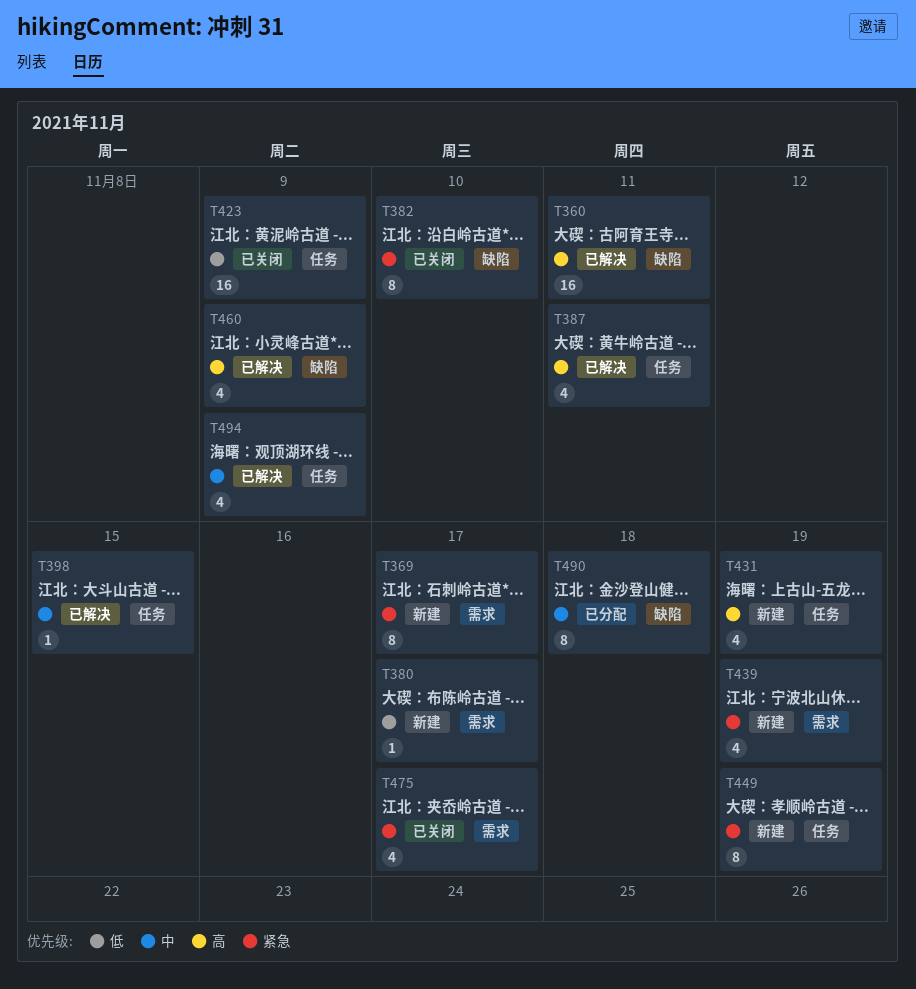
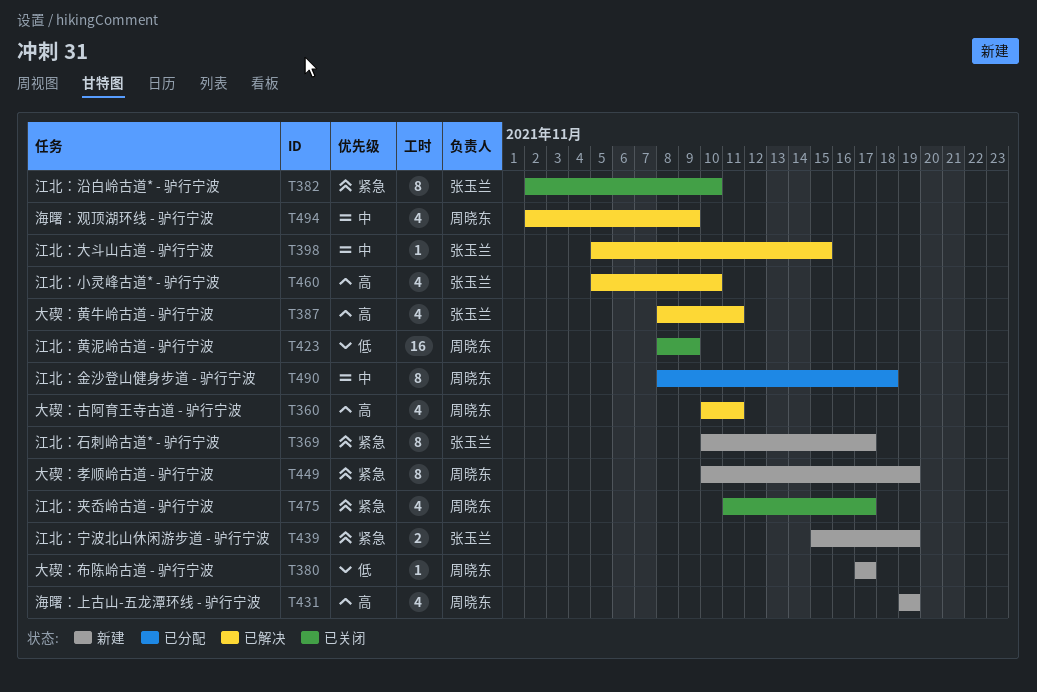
T360, estimate: 16 -> 4
T439, estimate: 4 -> 2
T460, due: Nov 9 -> Nov 10

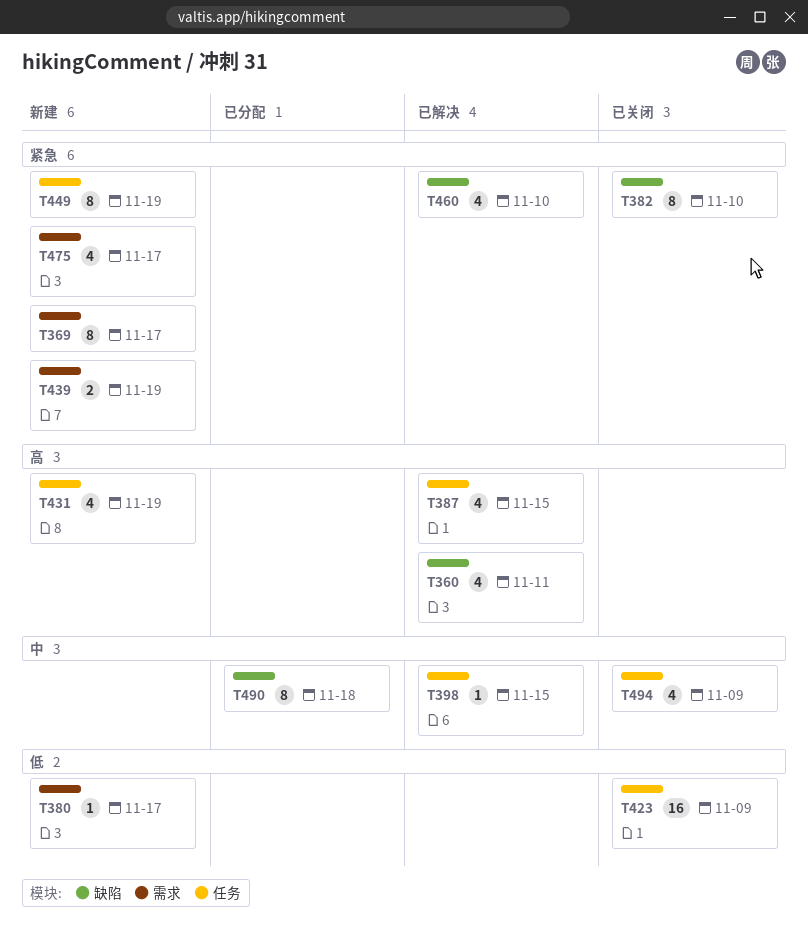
T387, due: Nov 11 -> Nov 15
T460, priority: 高 -> 紧急
T475, status: 已关闭 -> 新建
T494, status: 已解决 -> 已关闭

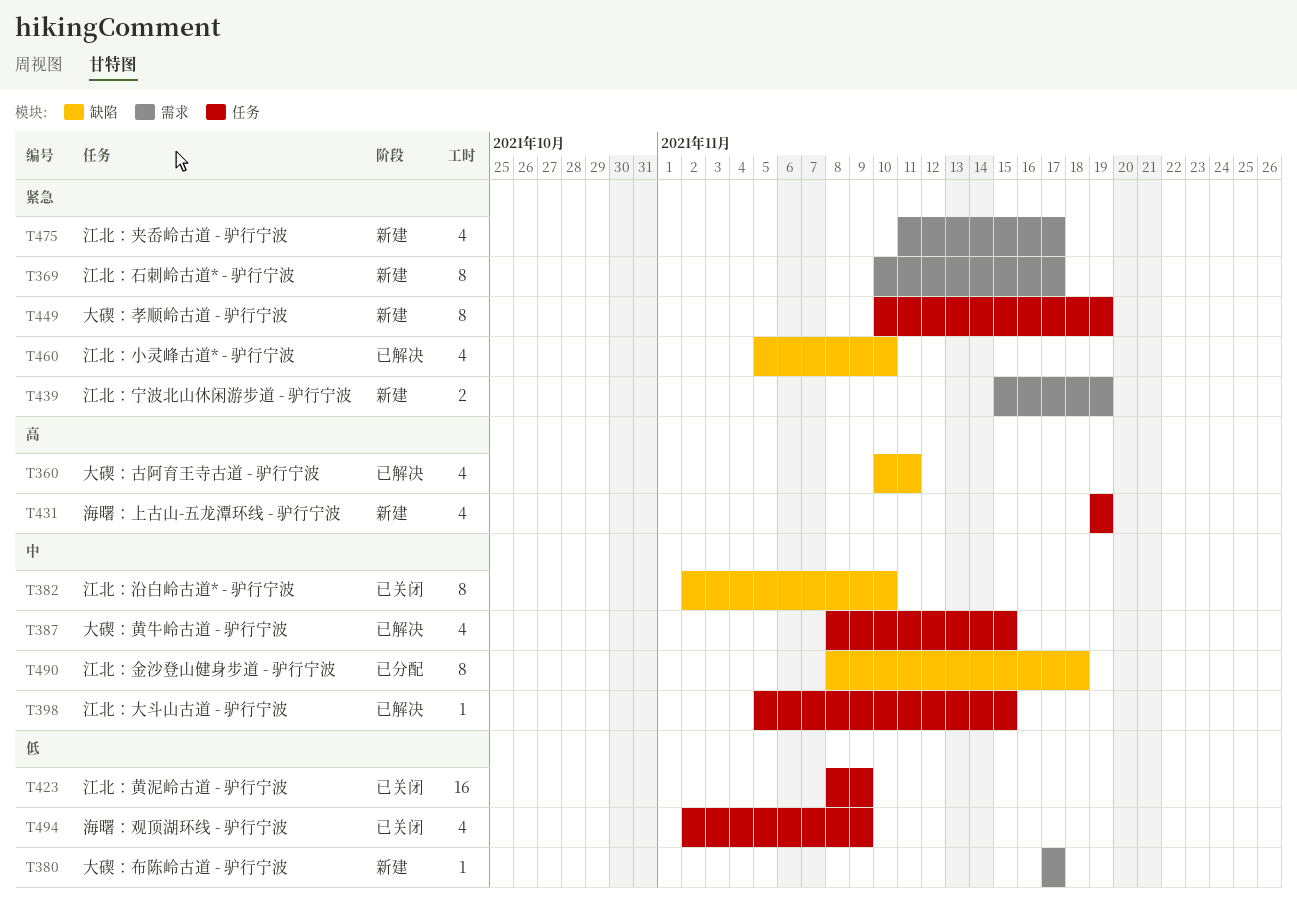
T382, priority: 紧急 -> 中
T387, priority: 高 -> 中
T494, priority: 中 -> 低

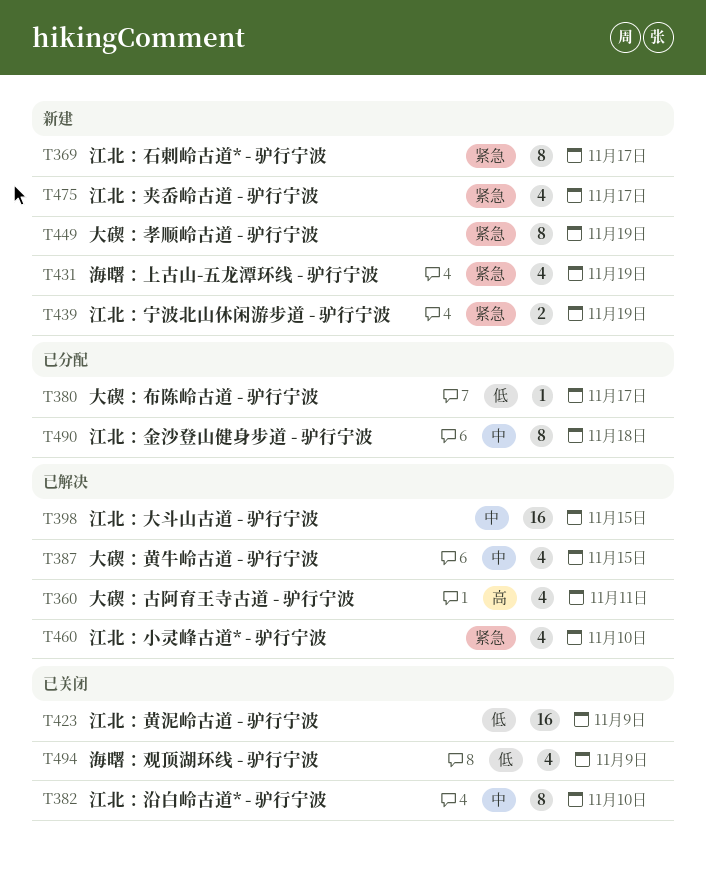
T380, status: 新建 -> 已分配
T398, estimate: 1 -> 16
T431, priority: 高 -> 紧急

